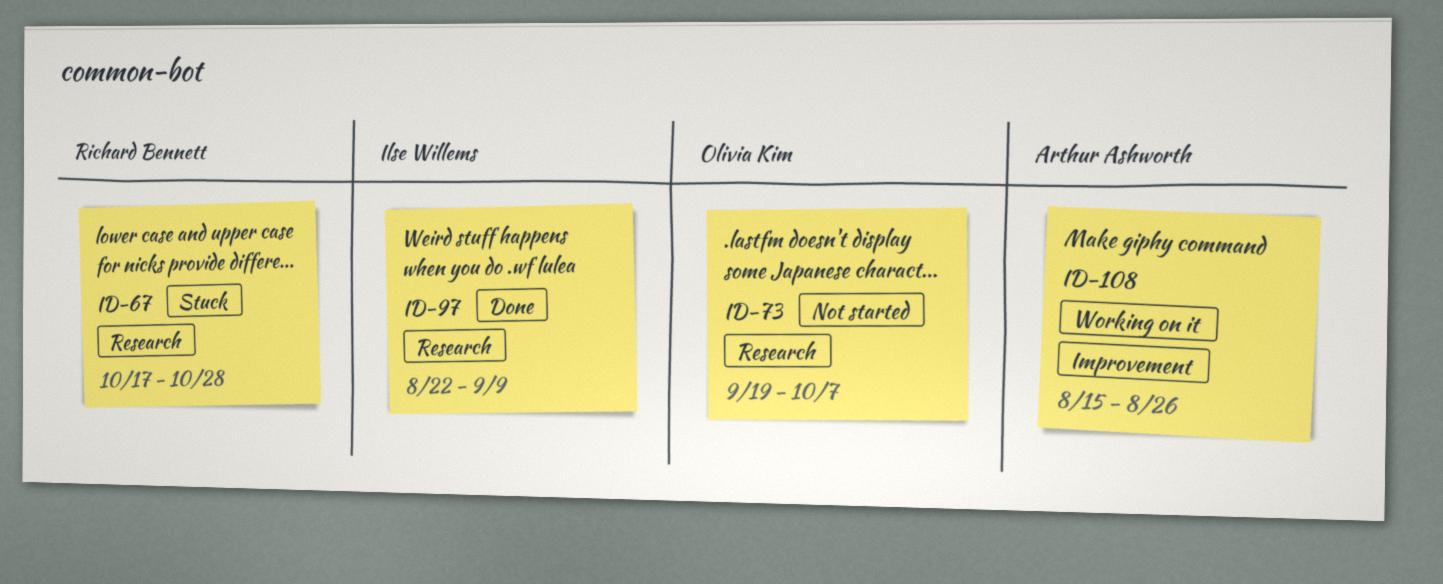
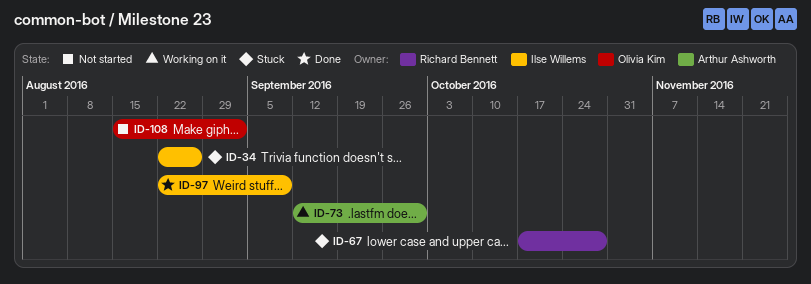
ID-34: none -> present
ID-73, status: Not started -> Working on it
ID-73, owner: Olivia Kim -> Arthur Ashworth
ID-73, start: Sep 19 -> Sep 12
ID-73, due: Oct 7 -> Sep 30
ID-108, status: Working on it -> Not started
ID-108, owner: Arthur Ashworth -> Olivia Kim
ID-108, due: Aug 26 -> Sep 2

